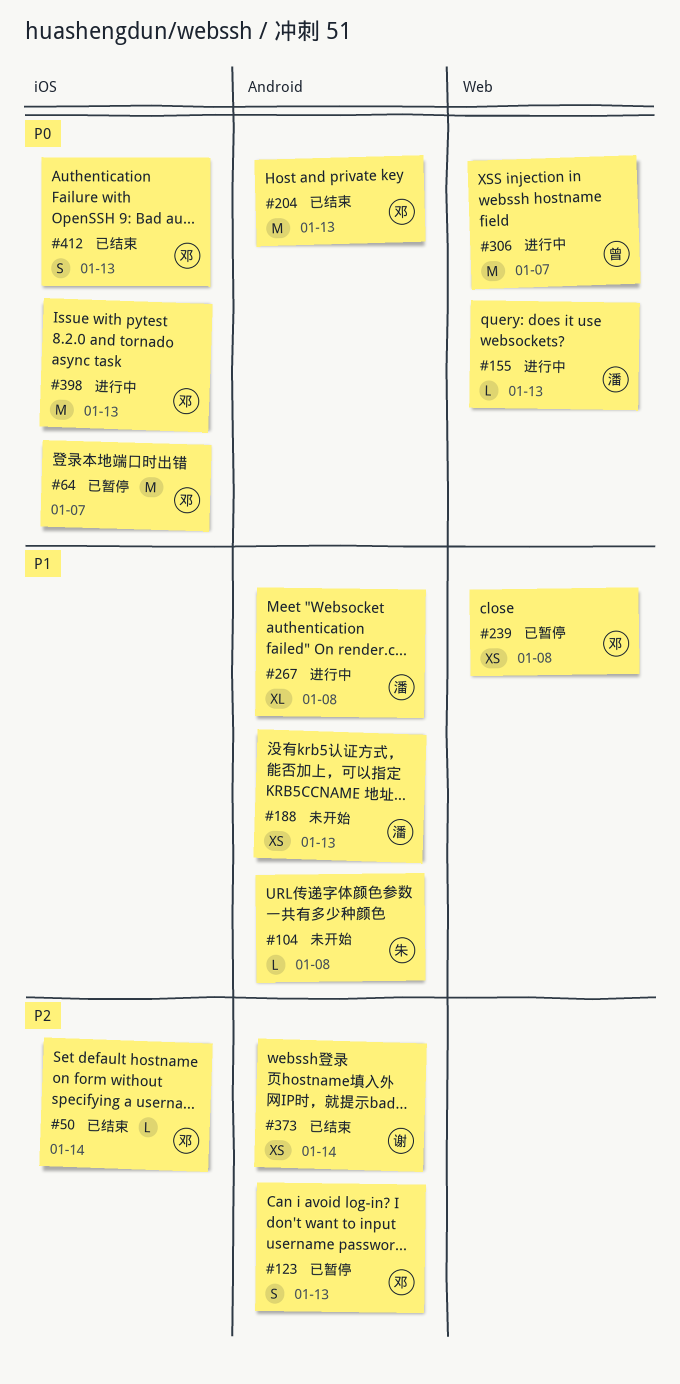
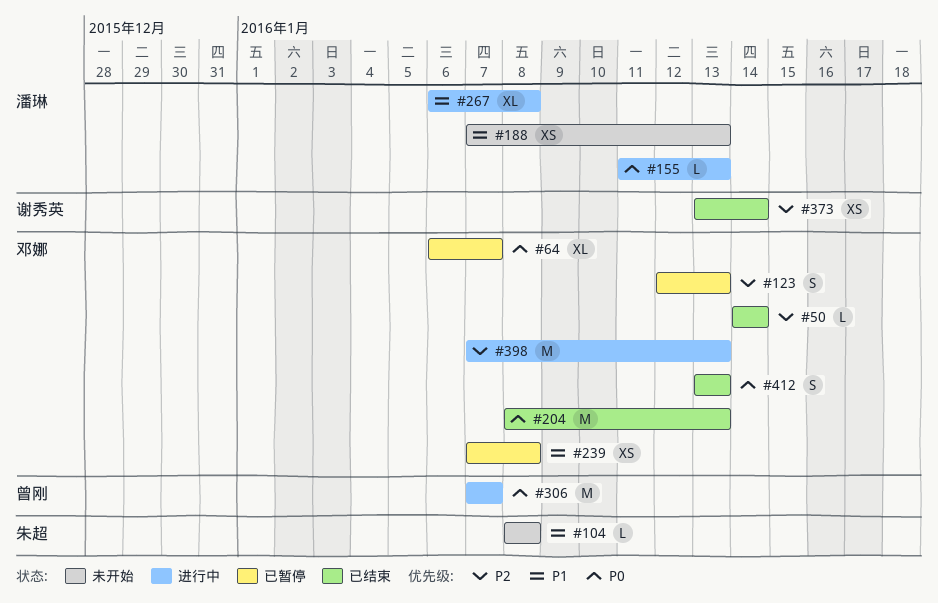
#64, estimate: M -> XL
#398, priority: P0 -> P2

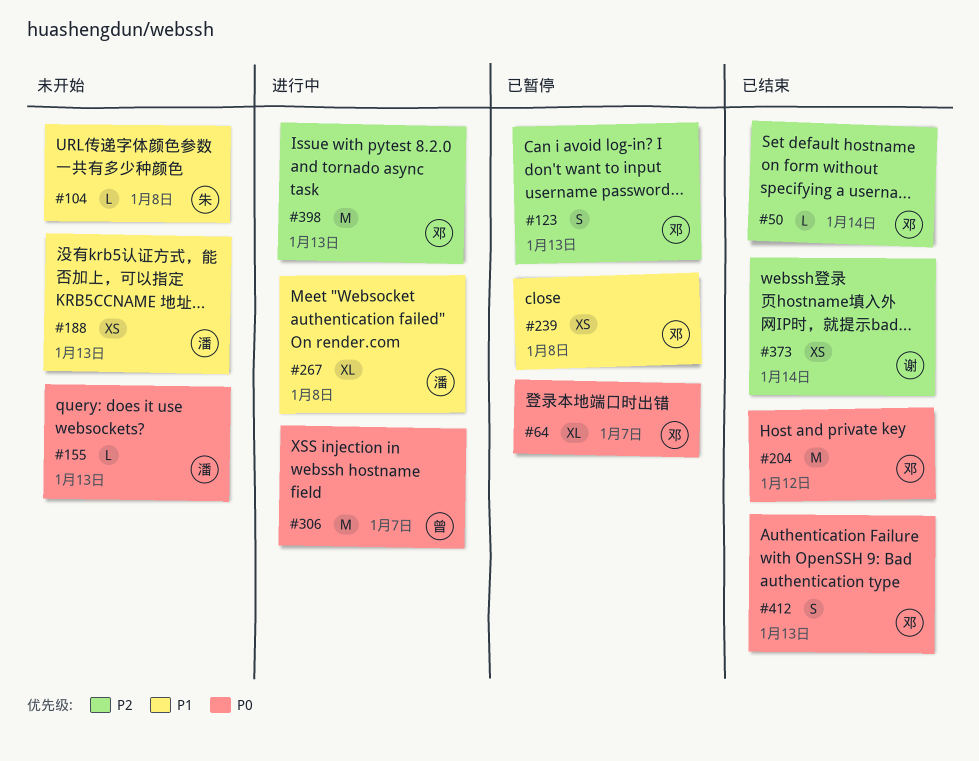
#155, status: 进行中 -> 未开始
#204, due: Jan 13 -> Jan 12

